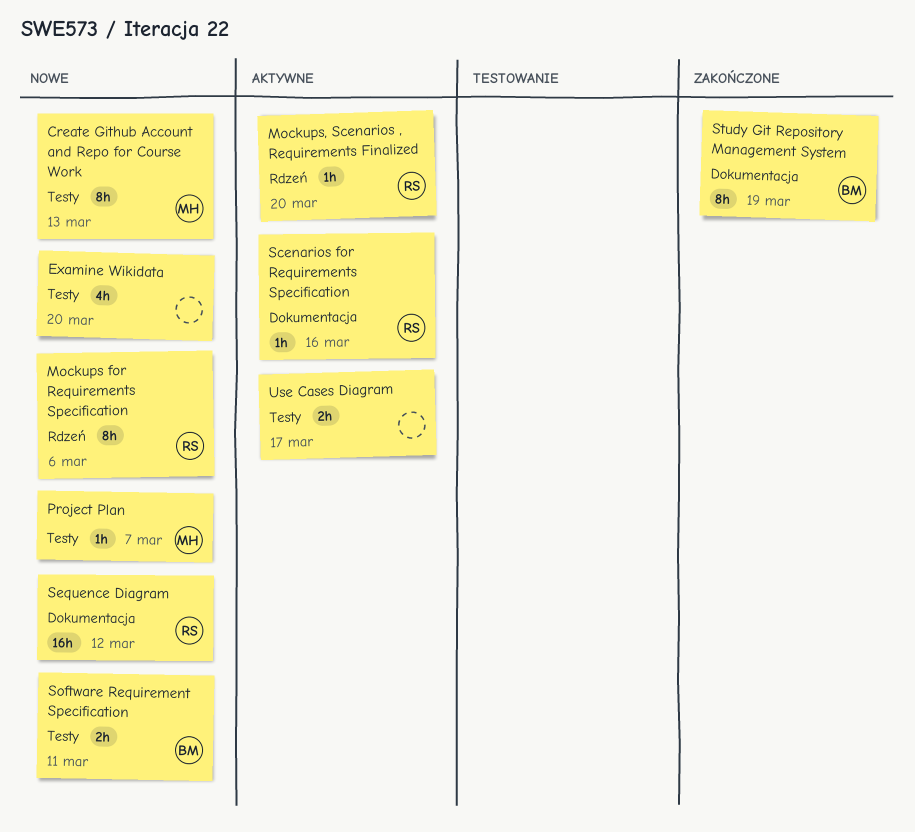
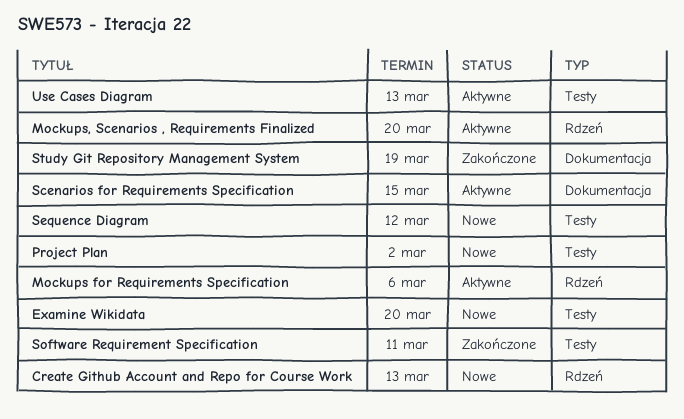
Create Github Account and Repo for Course Work, label: Testy -> Rdzeń
Mockups for Requirements Specification, status: Nowe -> Aktywne
Project Plan, due: Mar 7 -> Mar 2
Scenarios for Requirements Specification, due: Mar 16 -> Mar 15
Sequence Diagram, label: Dokumentacja -> Testy
Software Requirement Specification, status: Nowe -> Zakończone
Use Cases Diagram, due: Mar 17 -> Mar 13

